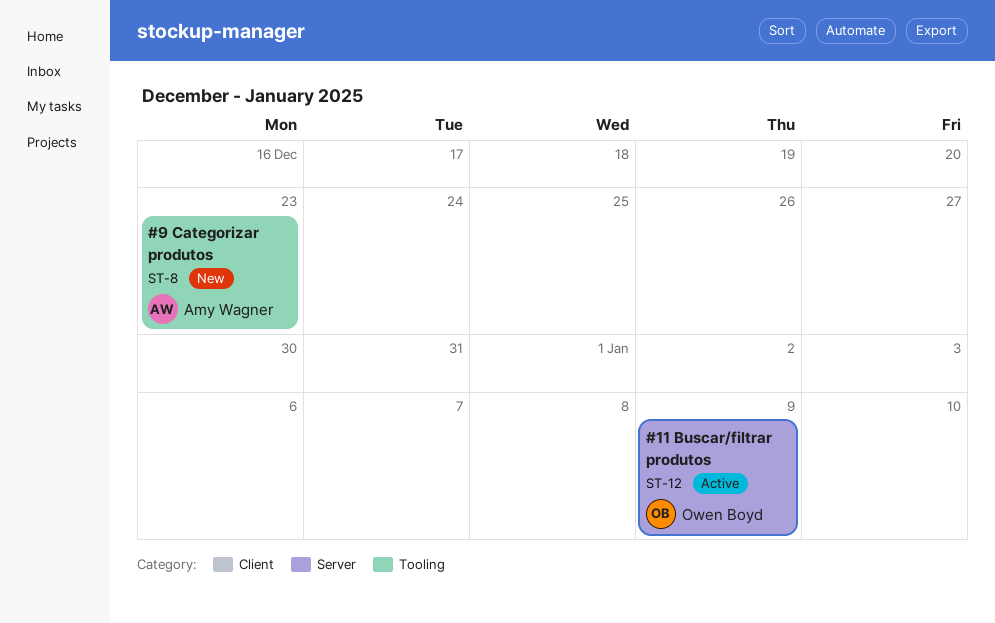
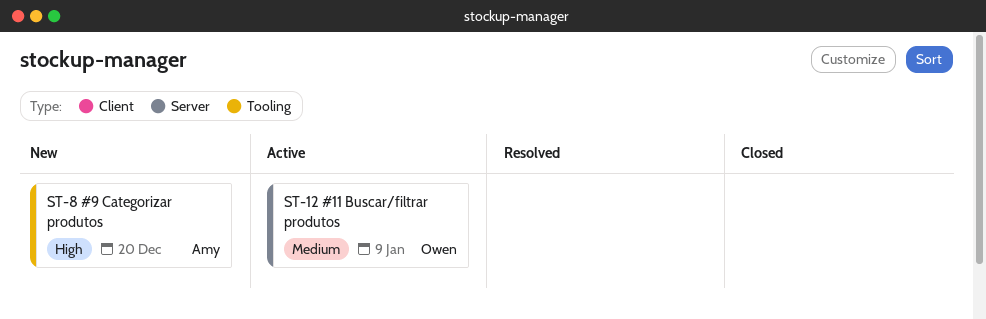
ST-8, due: Dec 23 -> Dec 20

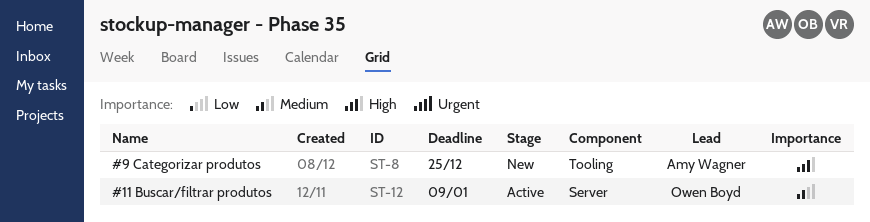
ST-8, due: Dec 20 -> Dec 25

